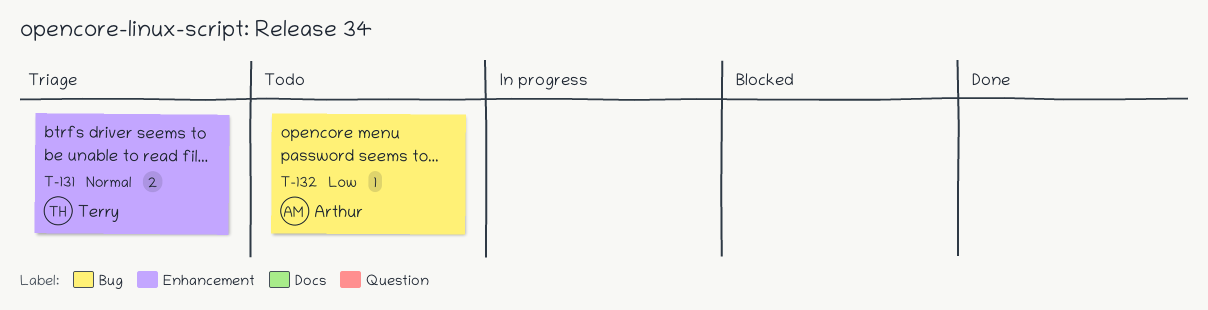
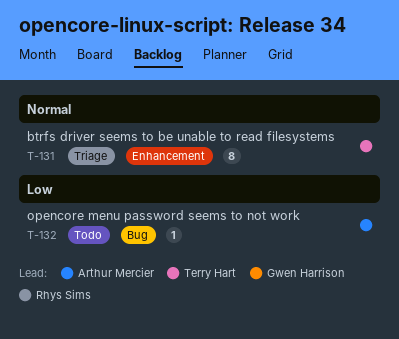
T-131, estimate: 2 -> 8

